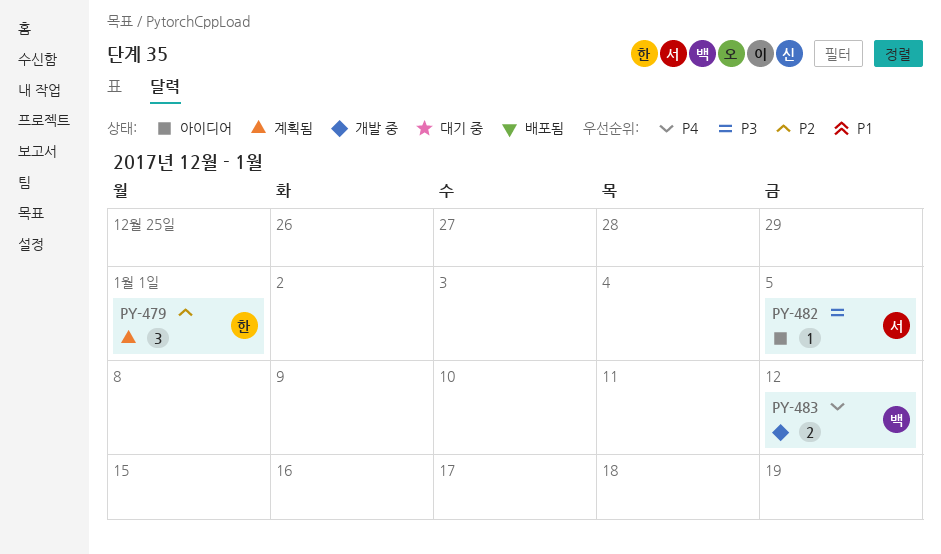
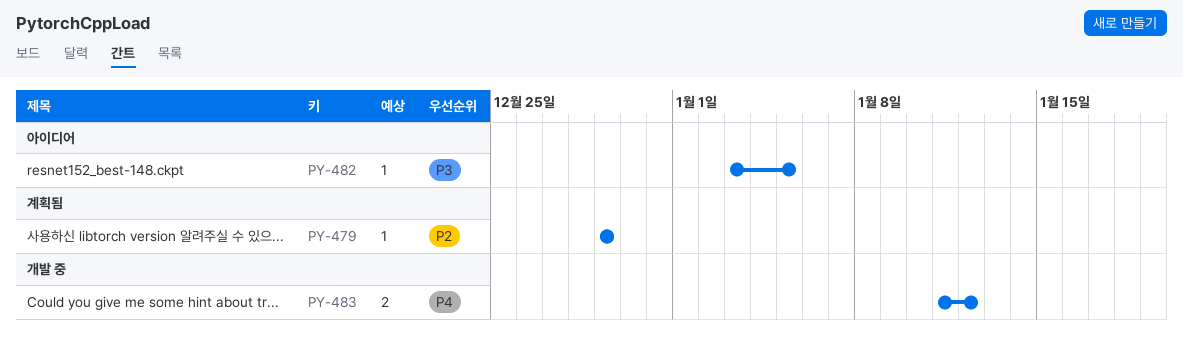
PY-479, estimate: 3 -> 1
PY-479, due: Jan 1 -> Dec 29

